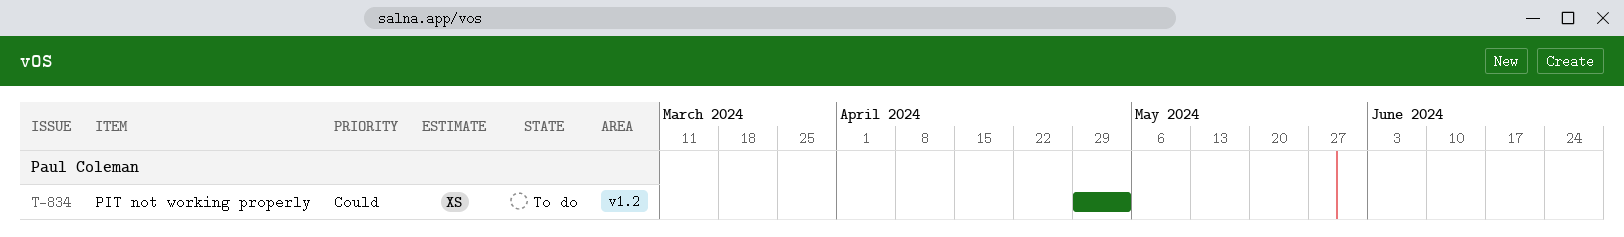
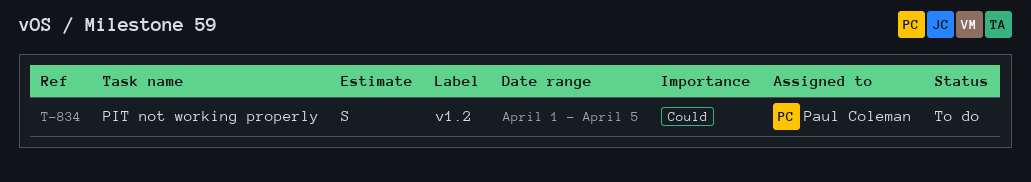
T-834, estimate: XS -> S
T-834, start: Apr 29 -> Apr 1
T-834, due: May 3 -> Apr 5

